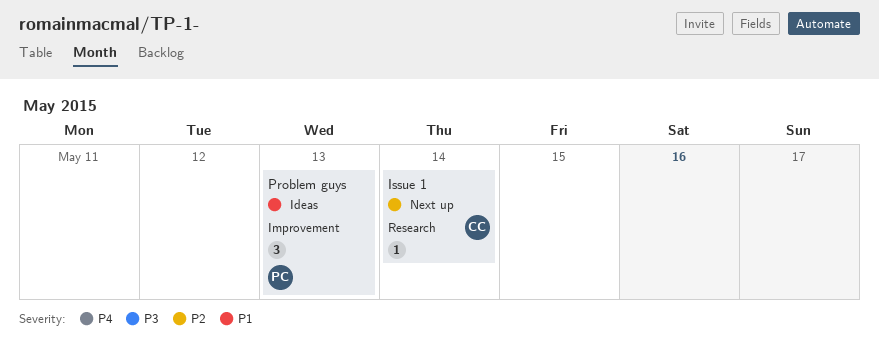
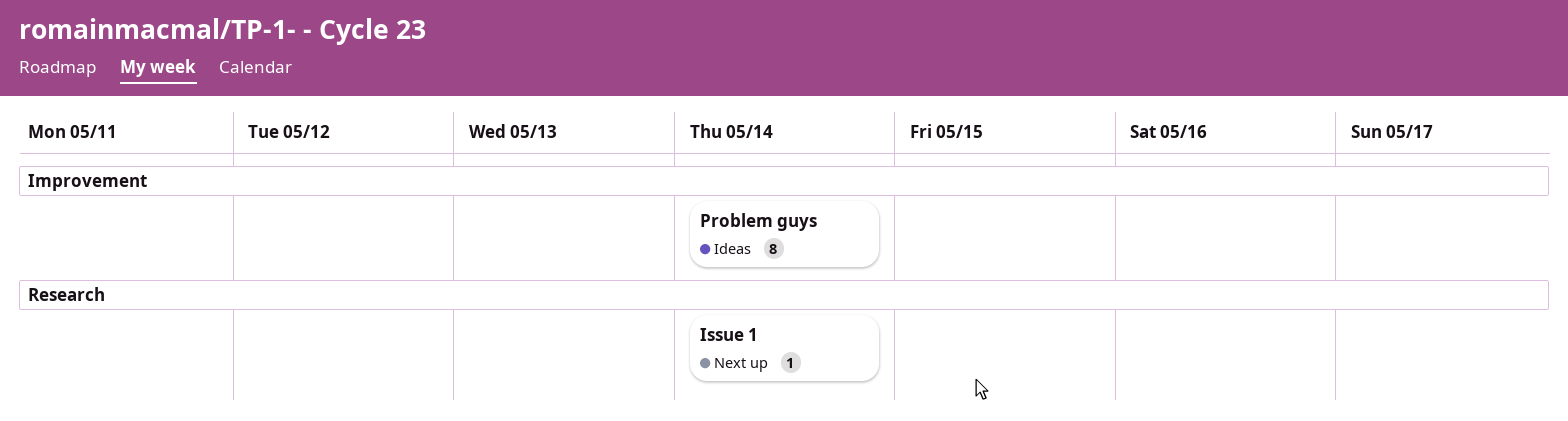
Problem guys, estimate: 3 -> 8
Problem guys, due: May 13 -> May 14

